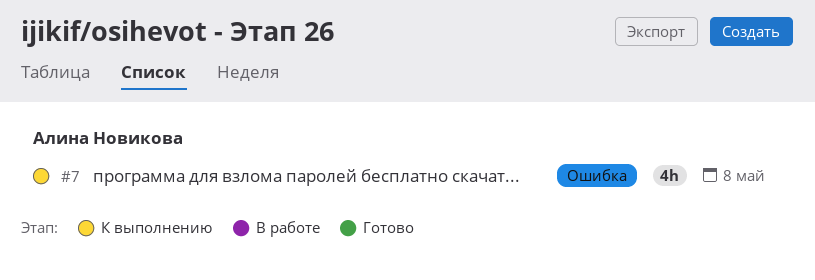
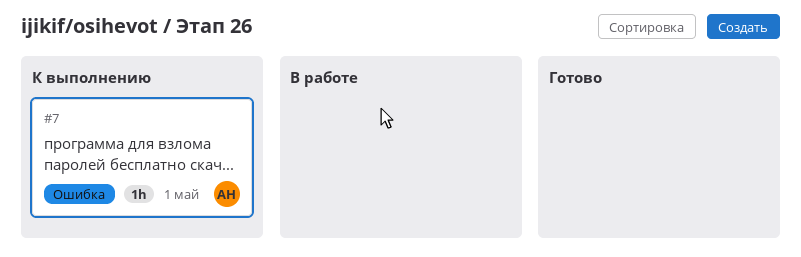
#7, estimate: 4h -> 1h
#7, due: May 8 -> May 1

